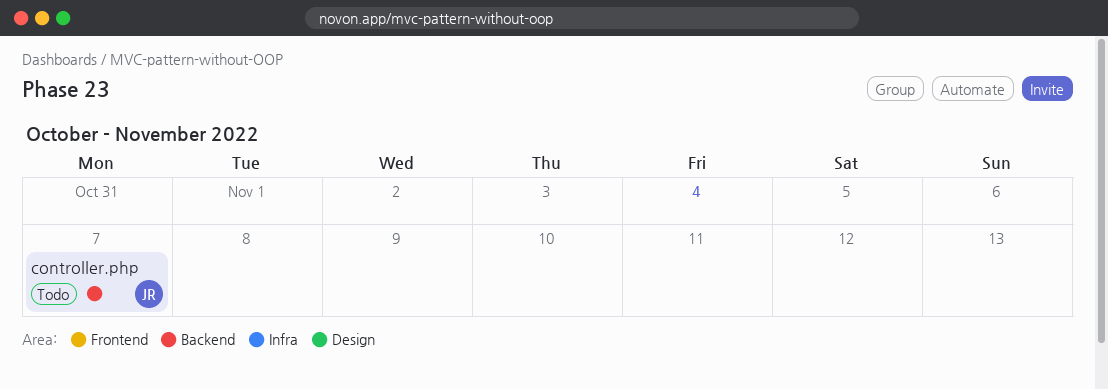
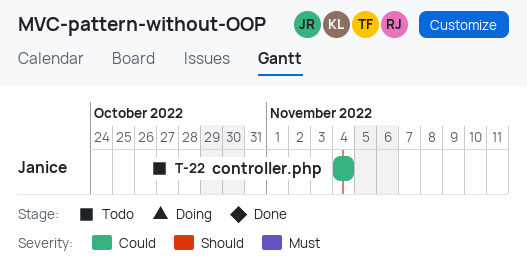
controller.php, due: Nov 7 -> Nov 4

